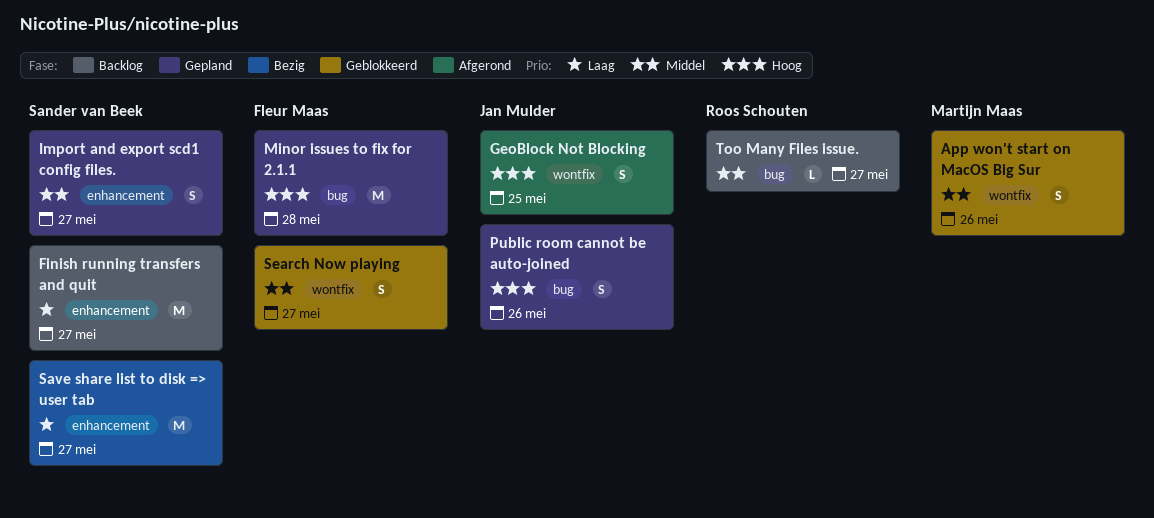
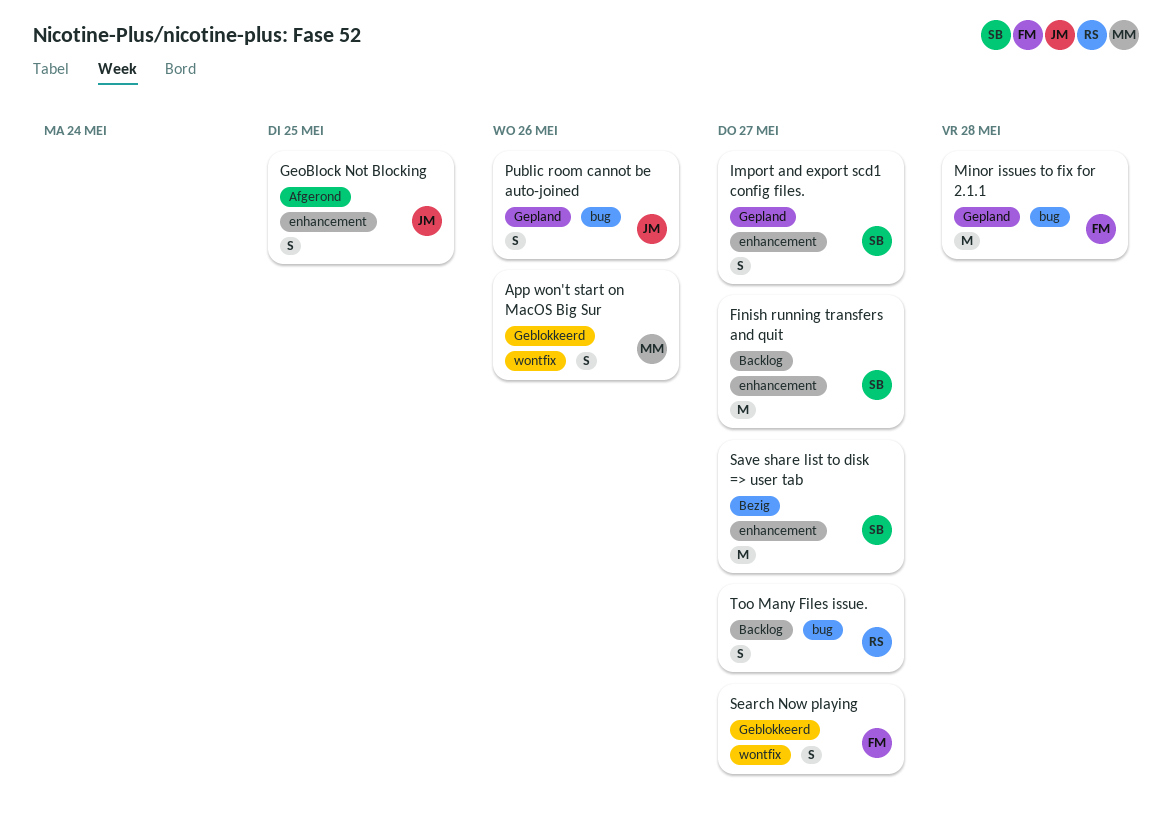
GeoBlock Not Blocking, label: wontfix -> enhancement
Too Many Files issue., estimate: L -> S

